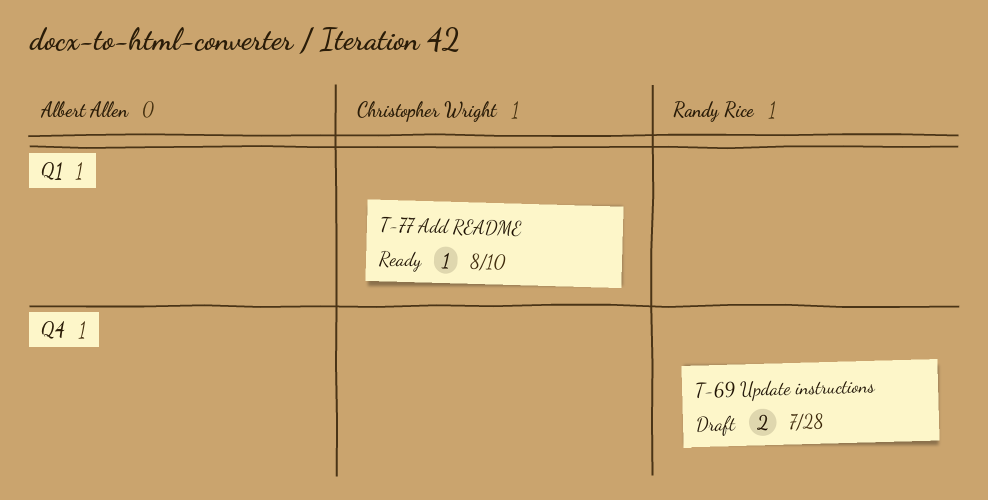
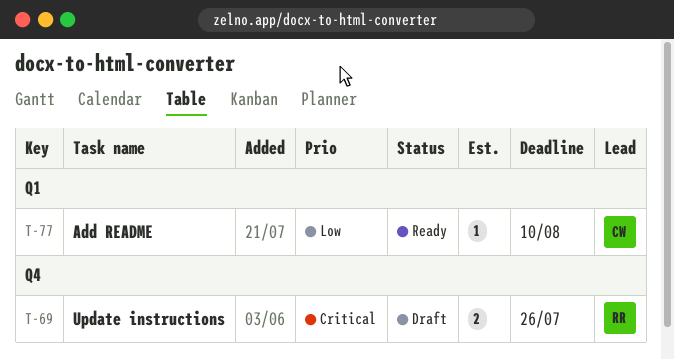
T-69, due: Jul 28 -> Jul 26

